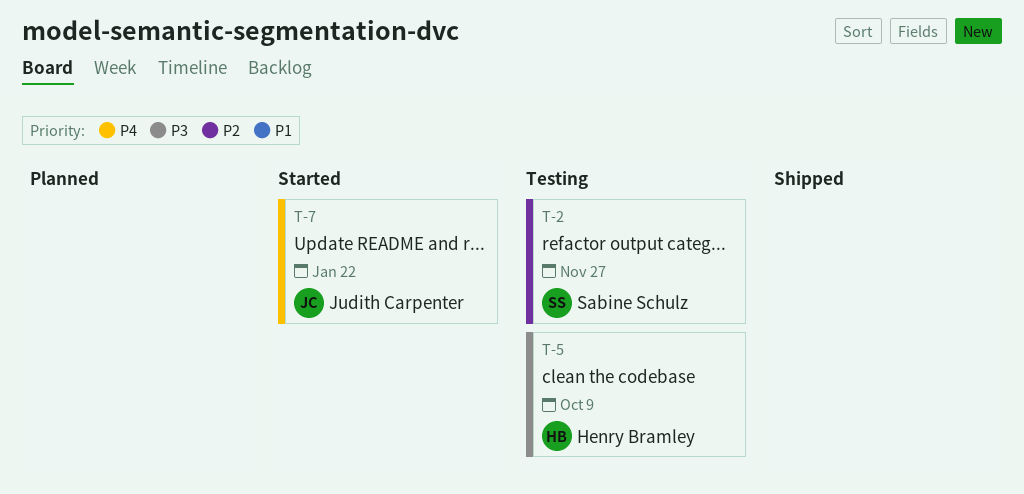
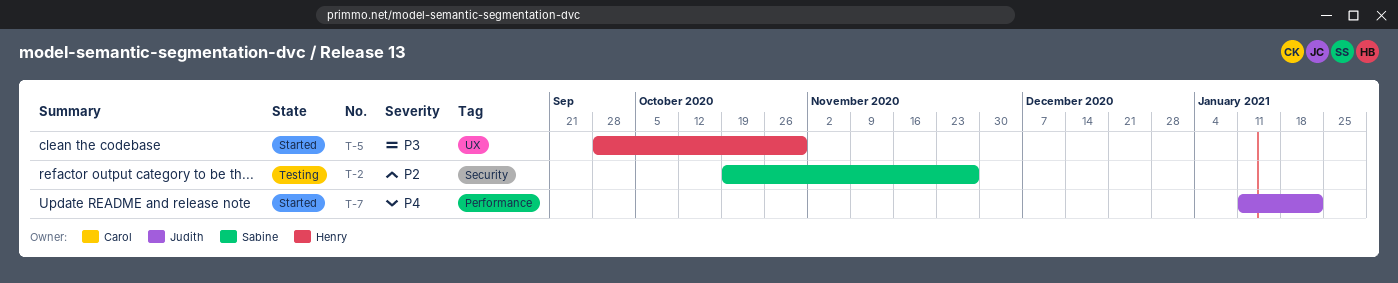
T-5, status: Testing -> Started
T-5, due: Oct 9 -> Oct 30

